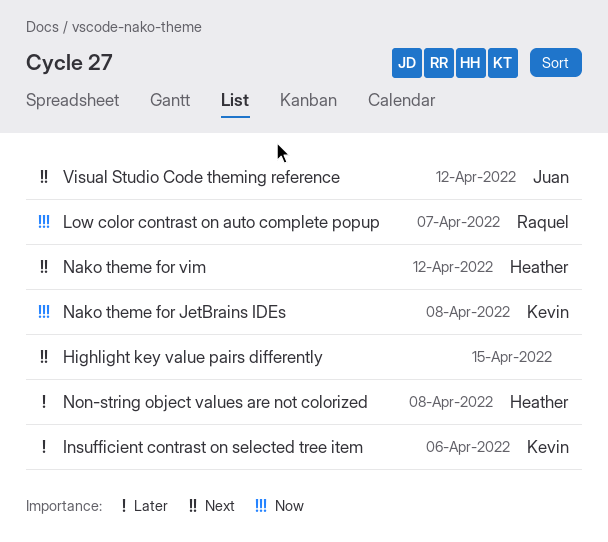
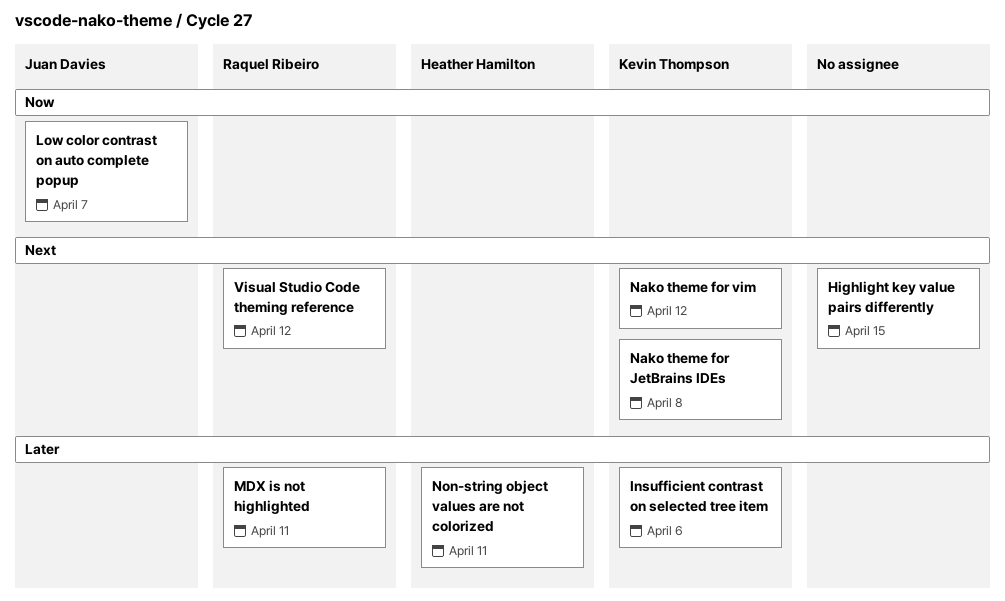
Low color contrast on auto complete popup, owner: Raquel Ribeiro -> Juan Davies
MDX is not highlighted: none -> present
Nako theme for JetBrains IDEs, priority: Now -> Next
Nako theme for vim, owner: Heather Hamilton -> Kevin Thompson
Non-string object values are not colorized, due: Apr 8 -> Apr 11
Visual Studio Code theming reference, owner: Juan Davies -> Raquel Ribeiro

